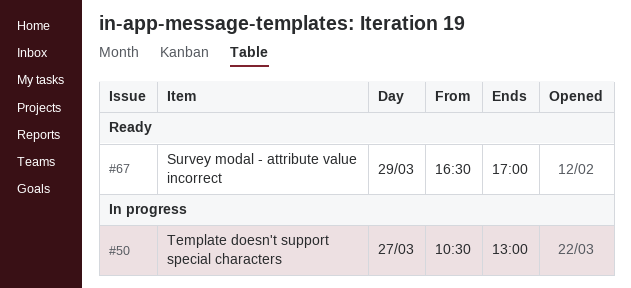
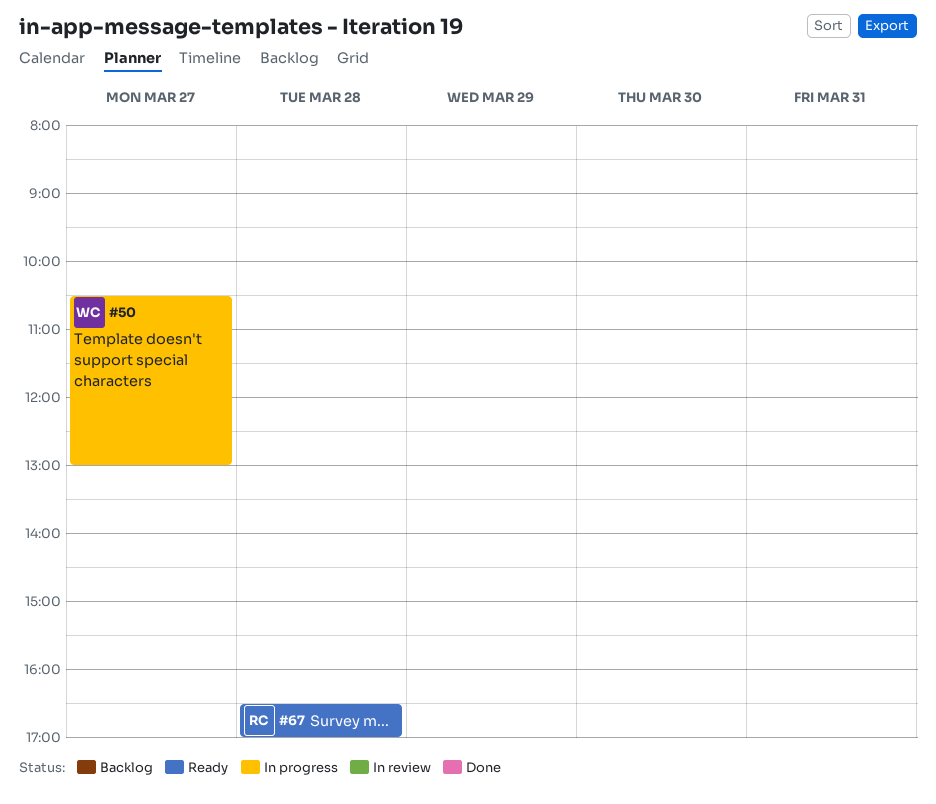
#67, day: Mar 29 -> Mar 28

